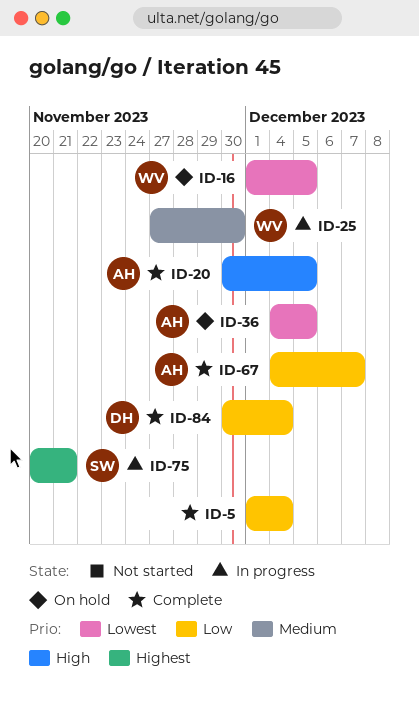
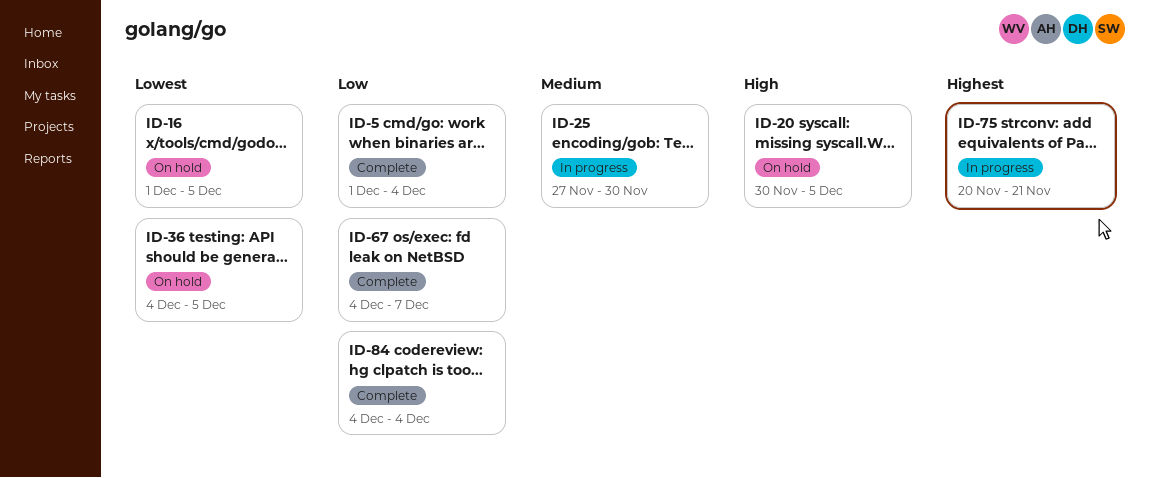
ID-20, status: Complete -> On hold
ID-84, start: Nov 30 -> Dec 4

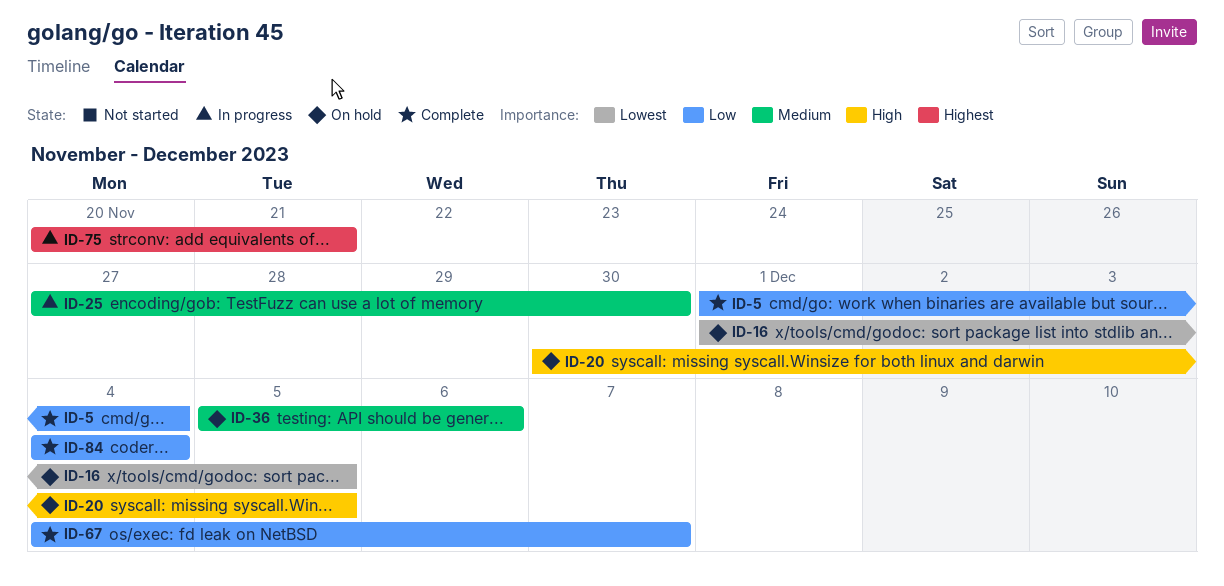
ID-36, priority: Lowest -> Medium
ID-36, start: Dec 4 -> Dec 5
ID-36, due: Dec 5 -> Dec 6

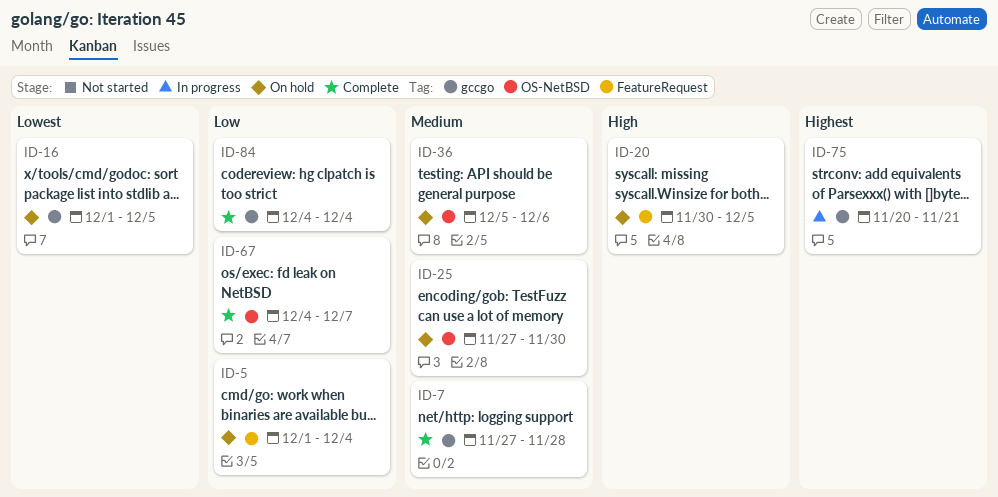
ID-5, status: Complete -> On hold
ID-7: none -> present
ID-25, status: In progress -> On hold

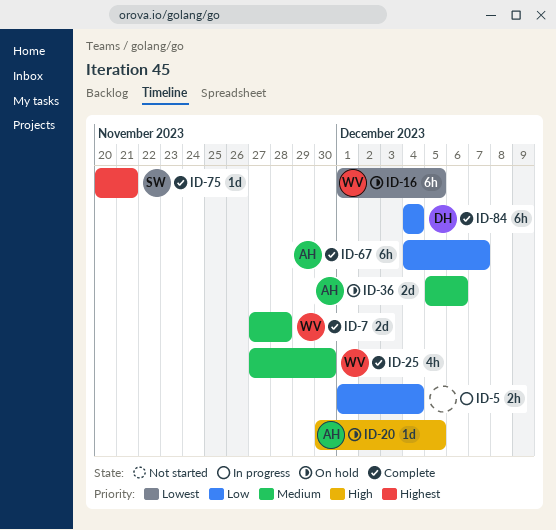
ID-5, status: On hold -> In progress
ID-25, status: On hold -> Complete
ID-75, status: In progress -> Complete

